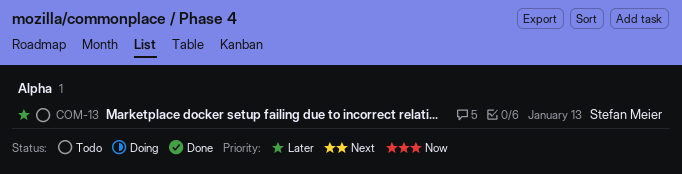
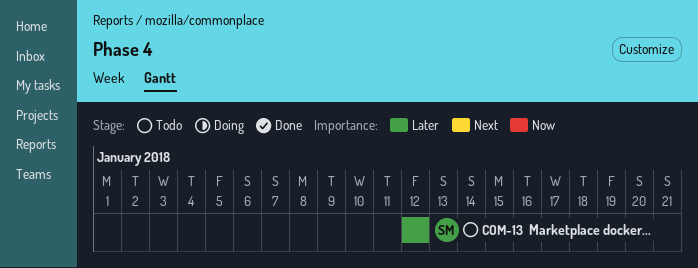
COM-13, due: Jan 13 -> Jan 12

